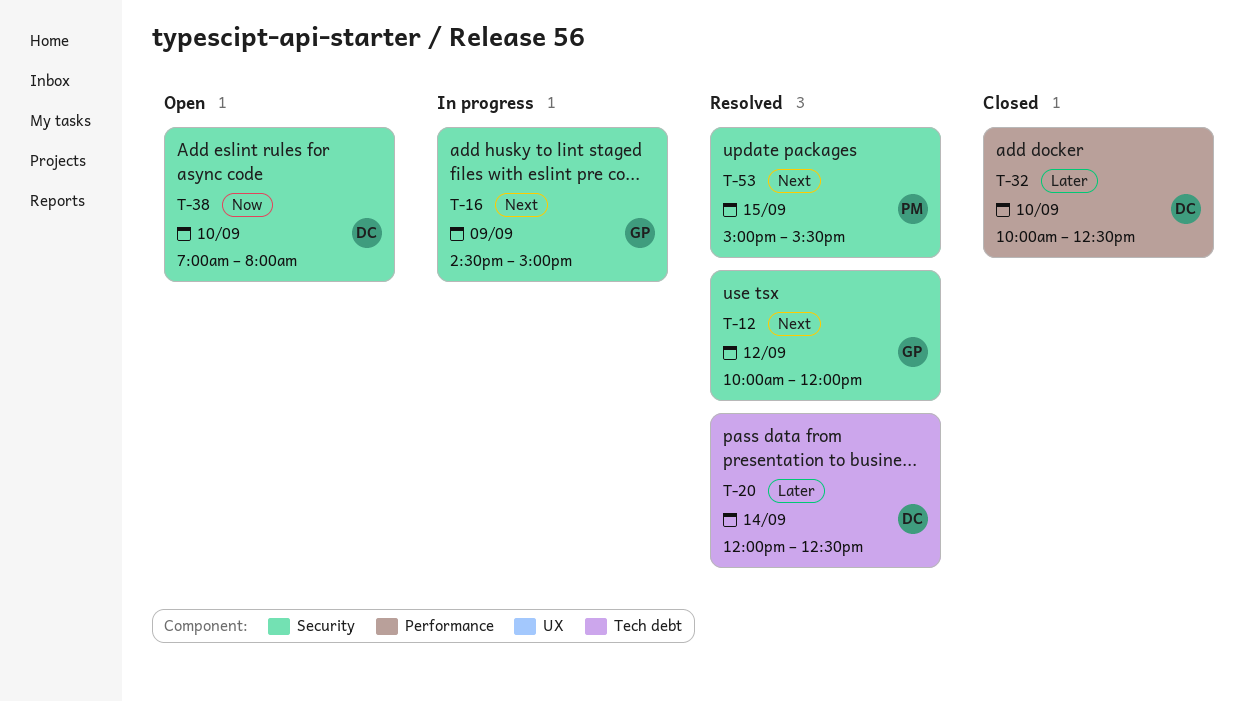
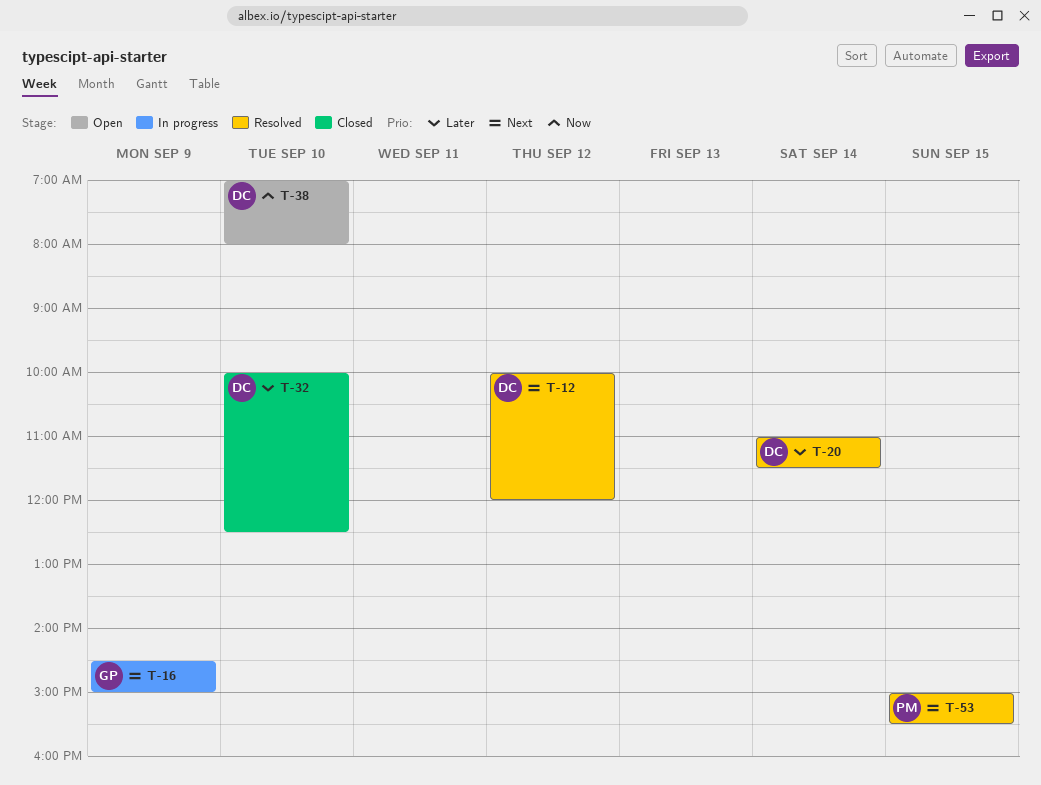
T-12, owner: GP -> DC
T-20, begins: 12:00 -> 11:00
T-20, ends: 12:30 -> 11:30

